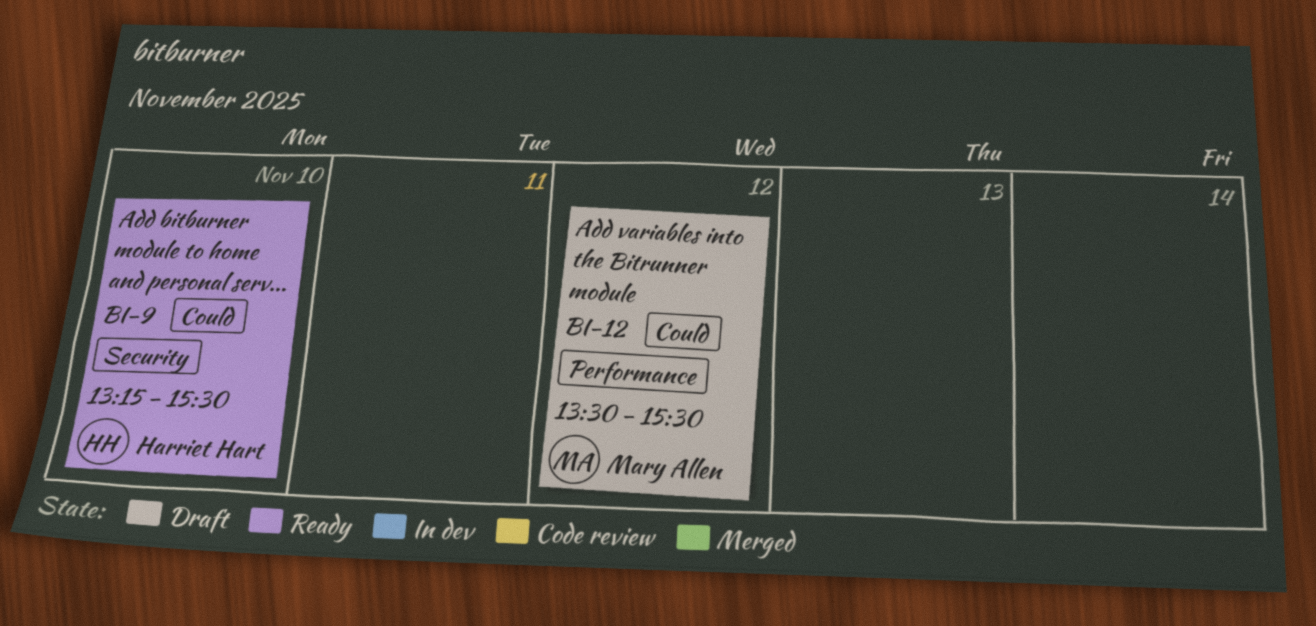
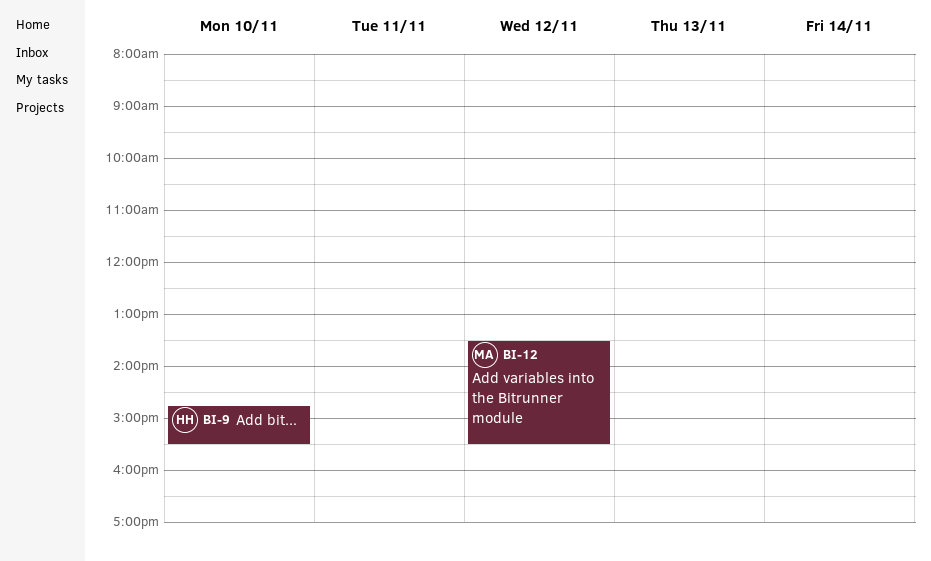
BI-9, begins: 13:15 -> 14:45

